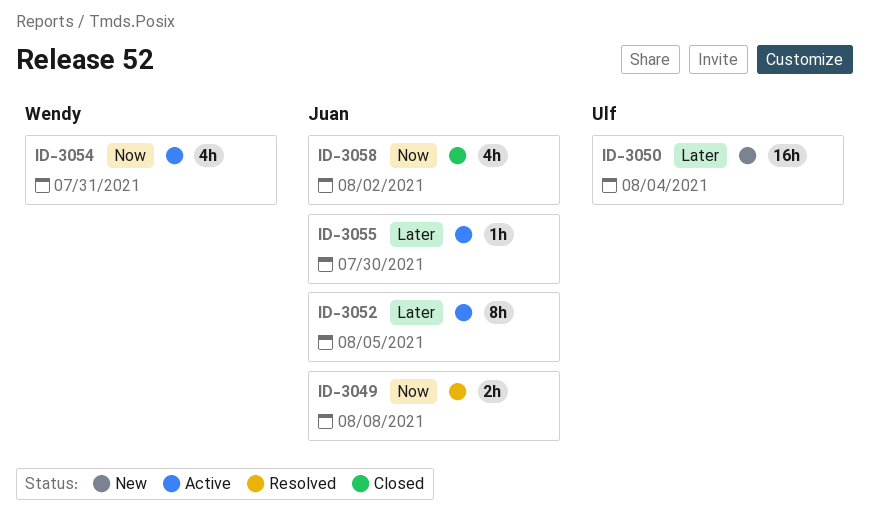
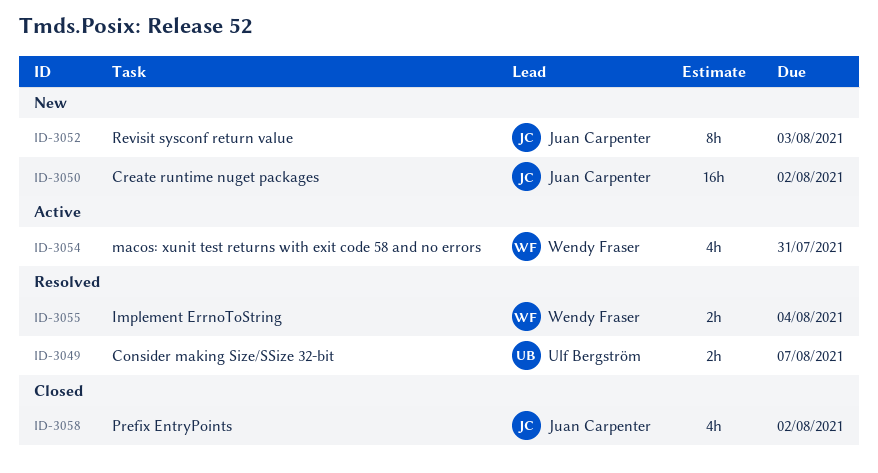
ID-3049, owner: Juan Carpenter -> Ulf Bergström
ID-3049, due: Aug 8 -> Aug 7
ID-3050, owner: Ulf Bergström -> Juan Carpenter
ID-3050, due: Aug 4 -> Aug 2
ID-3052, status: Active -> New
ID-3052, due: Aug 5 -> Aug 3
ID-3055, status: Active -> Resolved
ID-3055, owner: Juan Carpenter -> Wendy Fraser
ID-3055, estimate: 1h -> 2h
ID-3055, due: Jul 30 -> Aug 4

